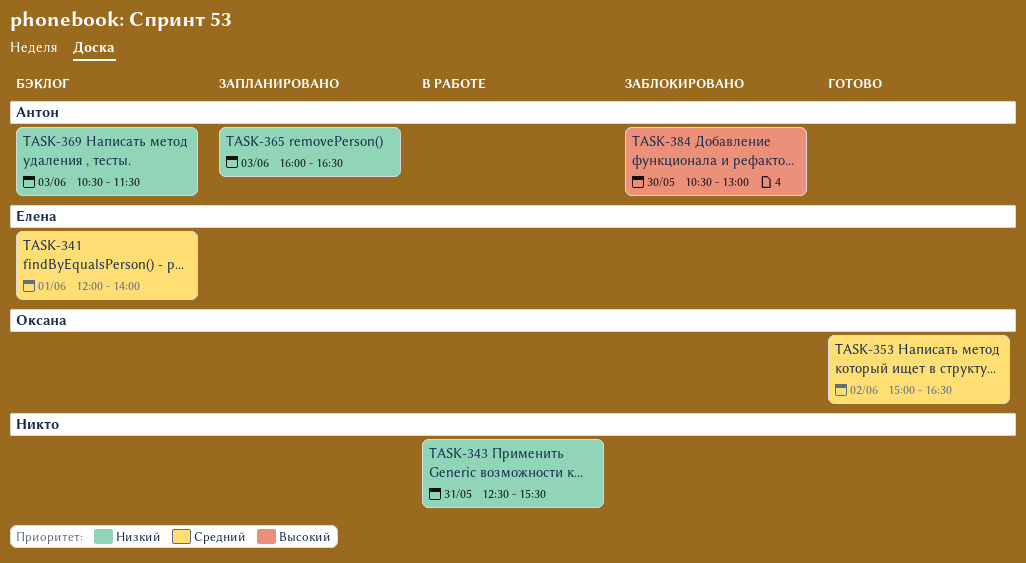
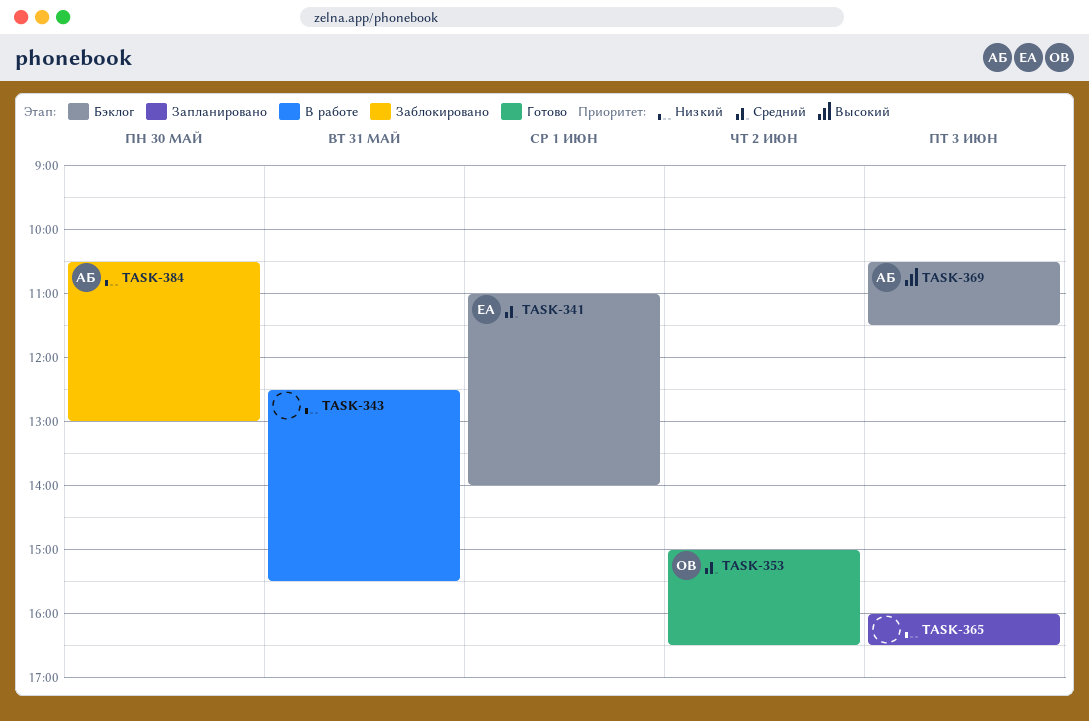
TASK-341, begins: 12:00 -> 11:00
TASK-365, owner: Антон -> none
TASK-369, priority: Низкий -> Высокий
TASK-384, priority: Высокий -> Низкий

